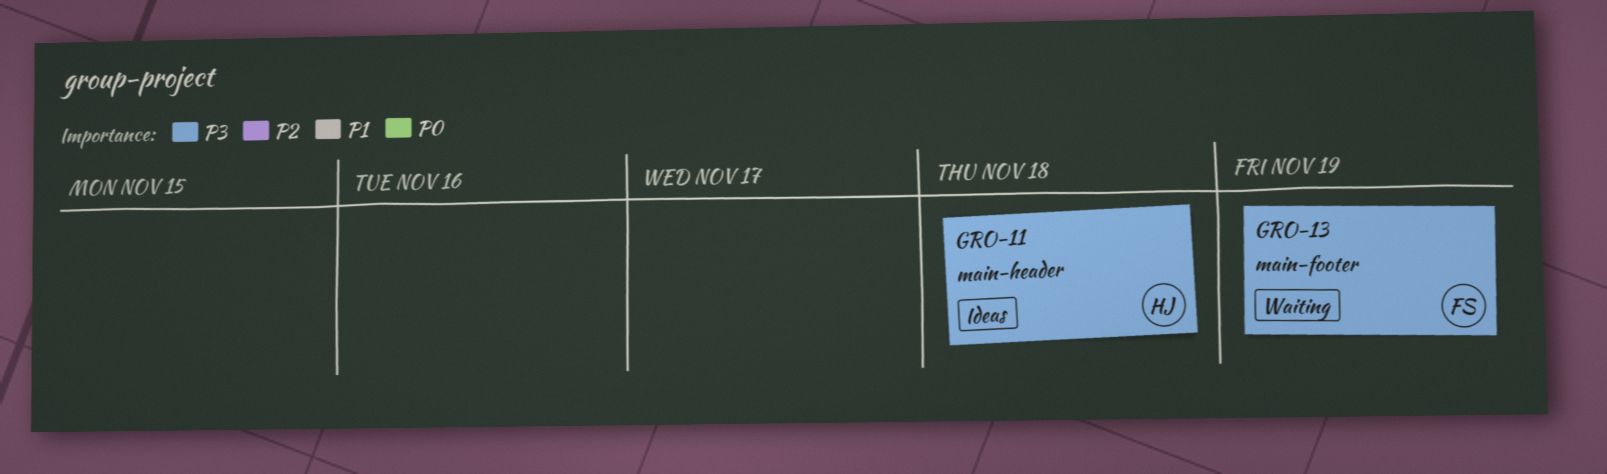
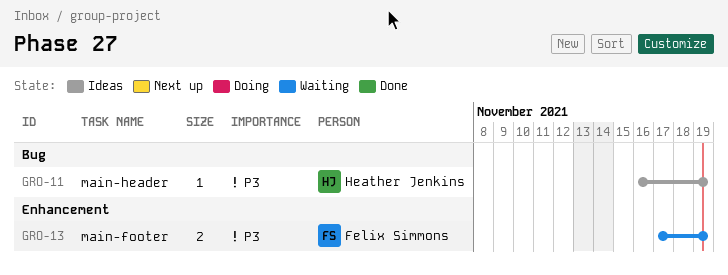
GRO-11, due: Nov 18 -> Nov 19

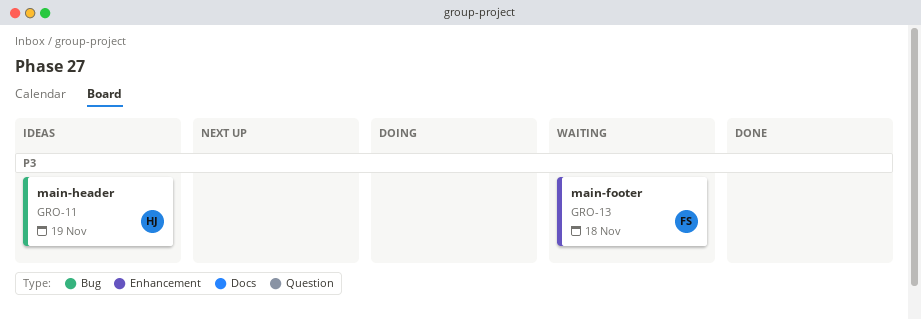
GRO-13, due: Nov 19 -> Nov 18

